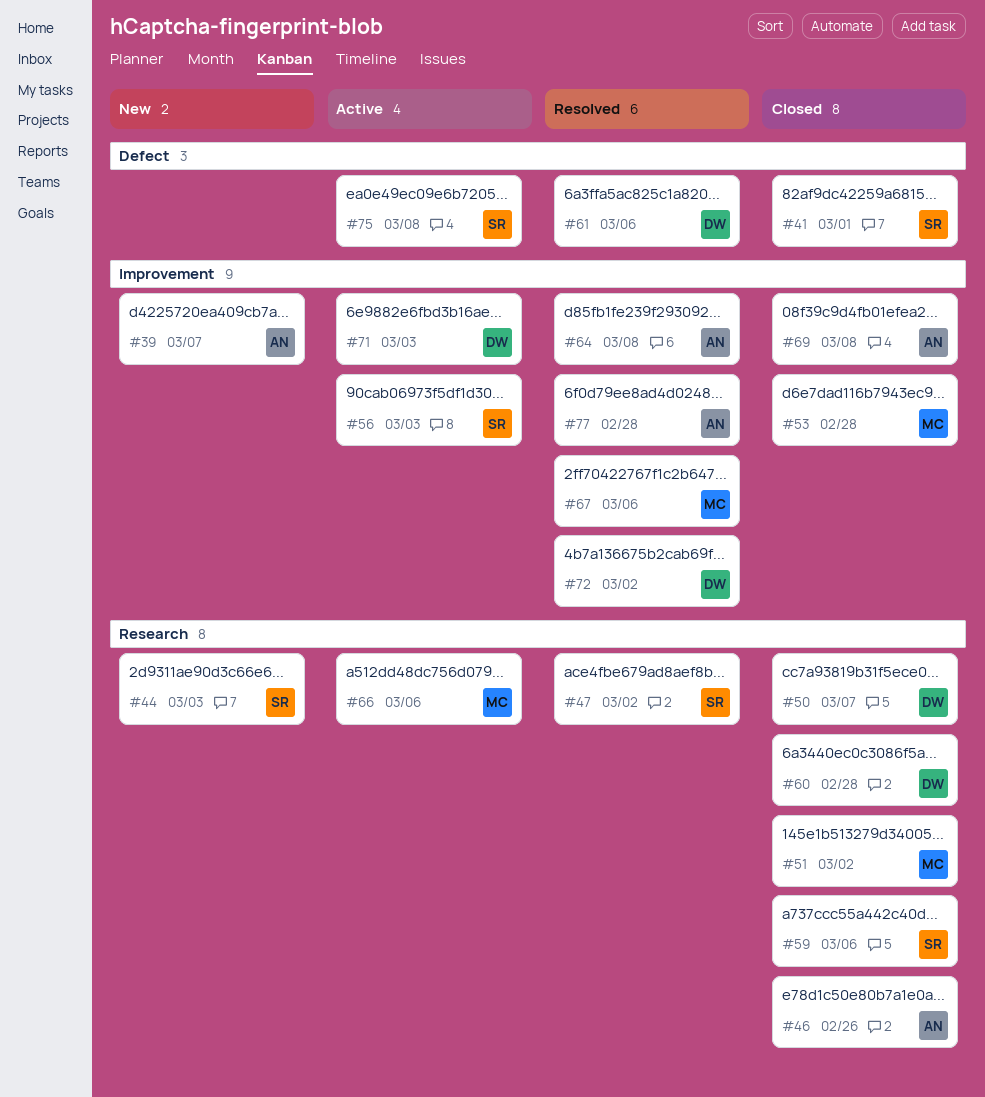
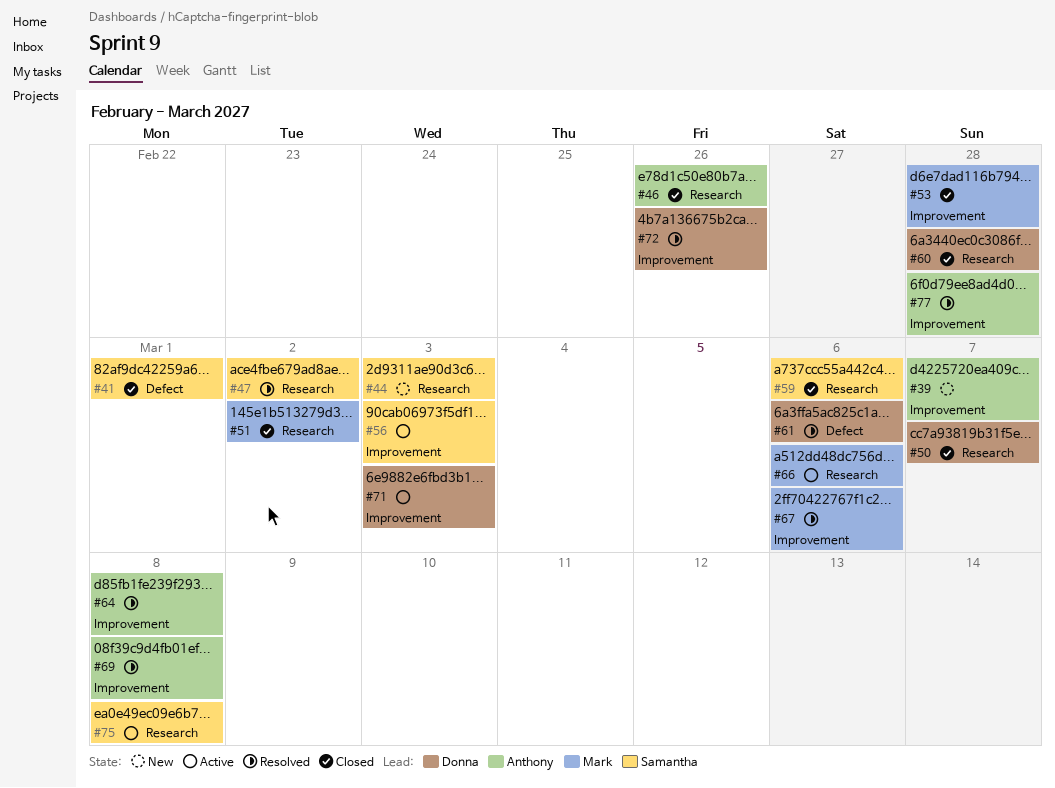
#69, status: Closed -> Resolved
#72, due: Mar 2 -> Feb 26
#75, label: Defect -> Research

